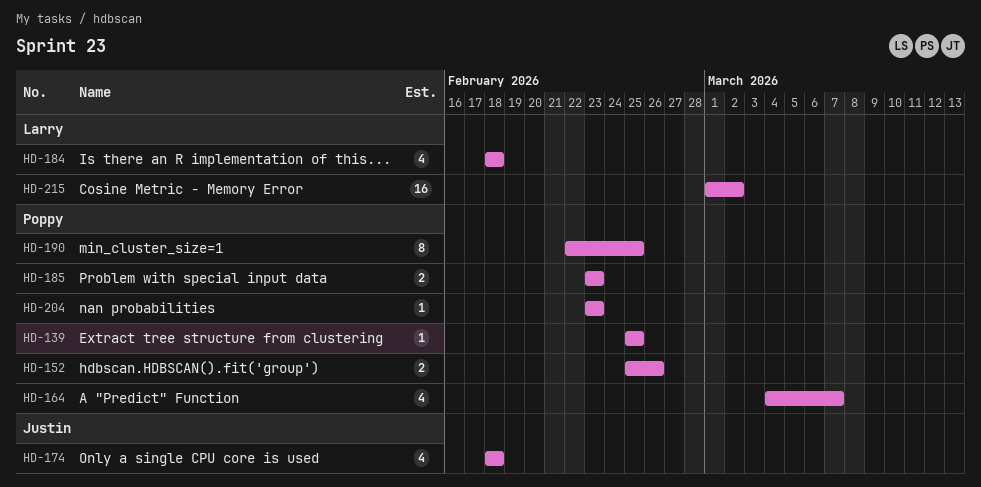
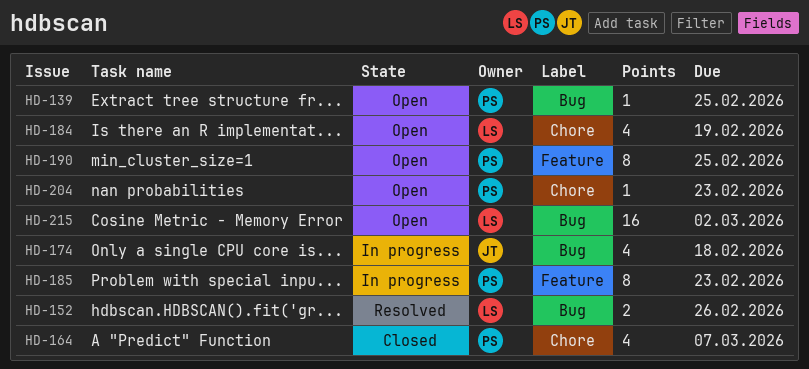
HD-152, owner: Poppy -> Larry
HD-184, due: Feb 18 -> Feb 19
HD-185, estimate: 2 -> 8

